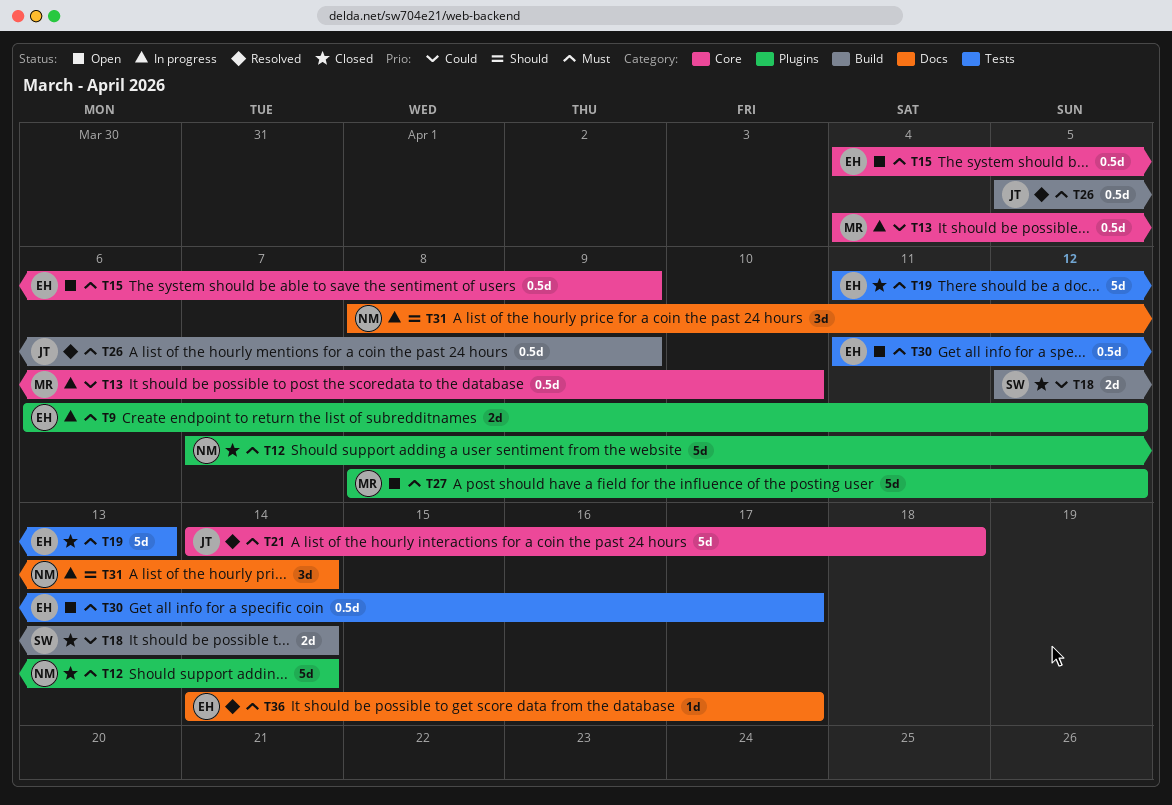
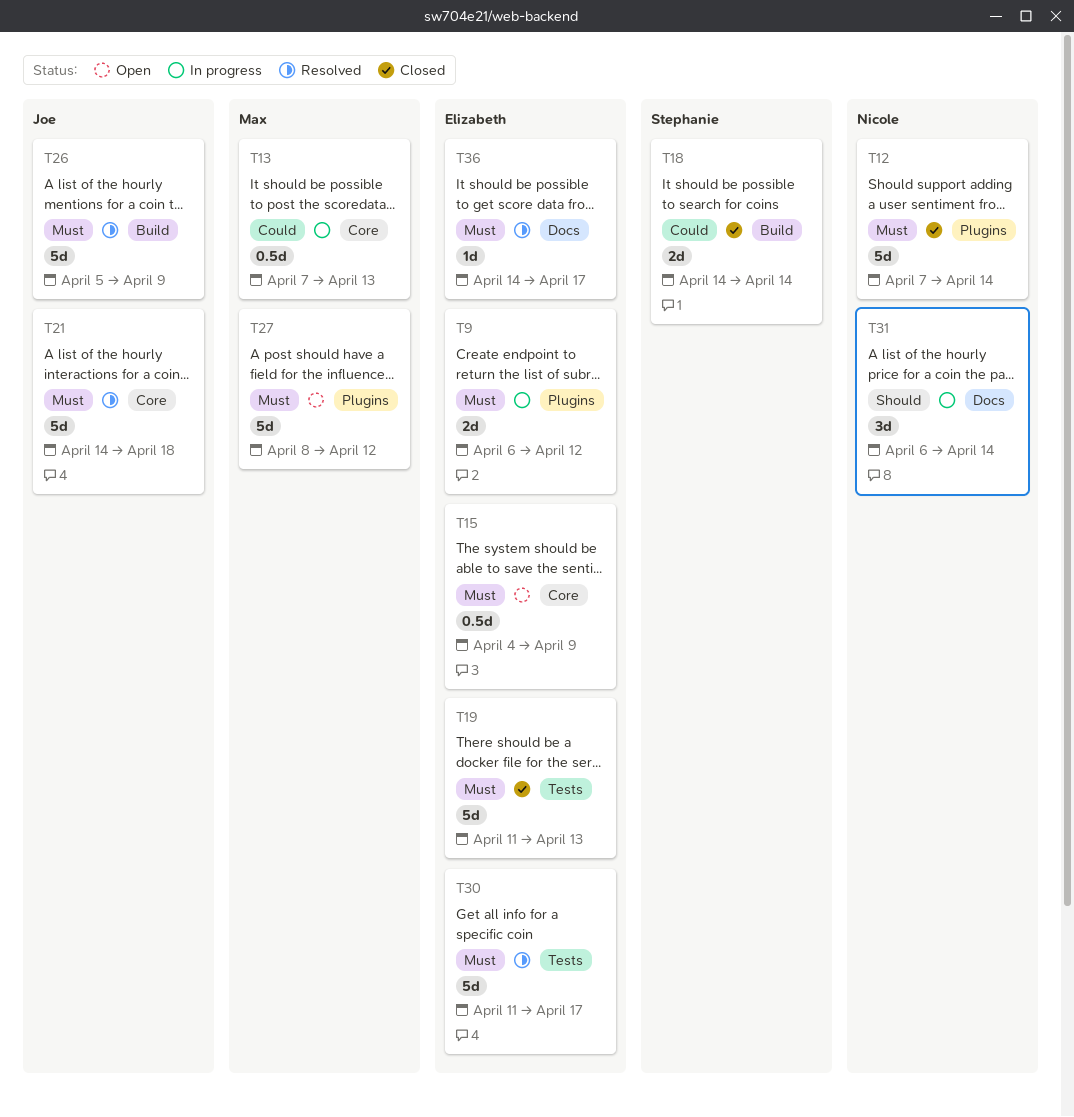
T13, start: Apr 4 -> Apr 7
T13, due: Apr 10 -> Apr 13
T18, start: Apr 12 -> Apr 14
T26, estimate: 0.5d -> 5d
T30, status: Open -> Resolved
T30, estimate: 0.5d -> 5d
T31, start: Apr 8 -> Apr 6

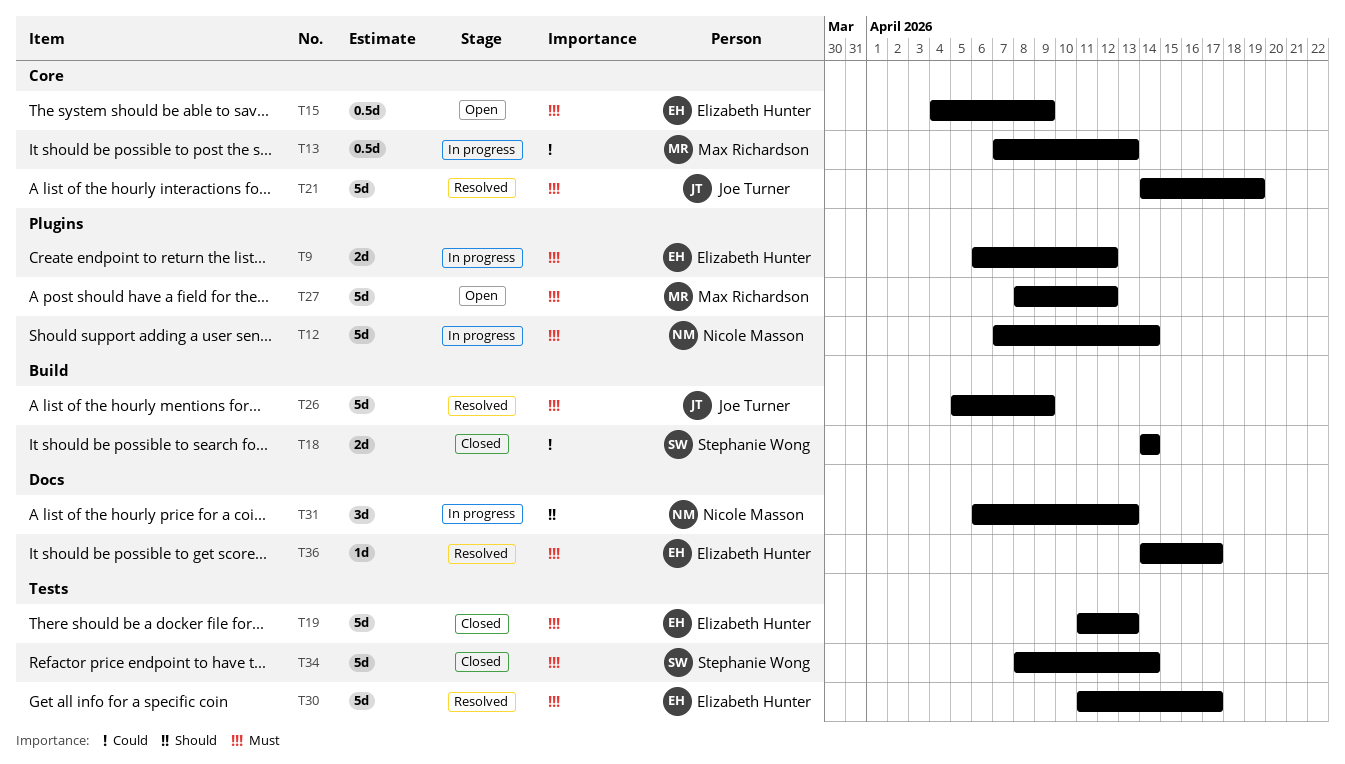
T12, status: Closed -> In progress
T21, due: Apr 18 -> Apr 19
T31, due: Apr 14 -> Apr 13
T34: none -> present

